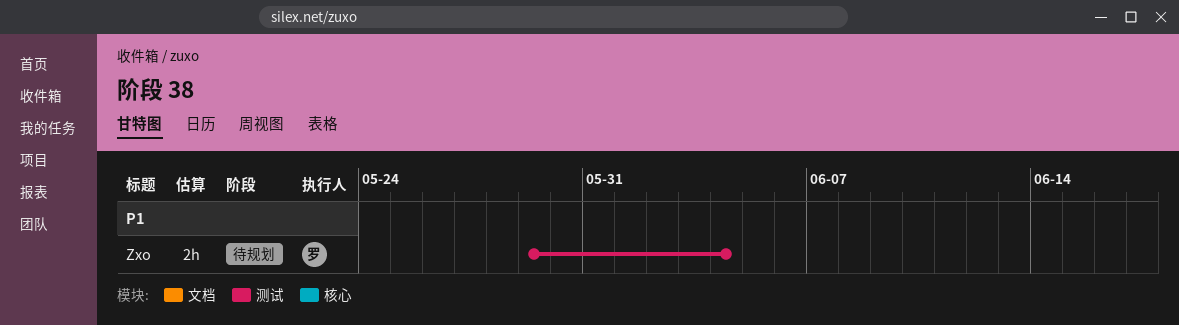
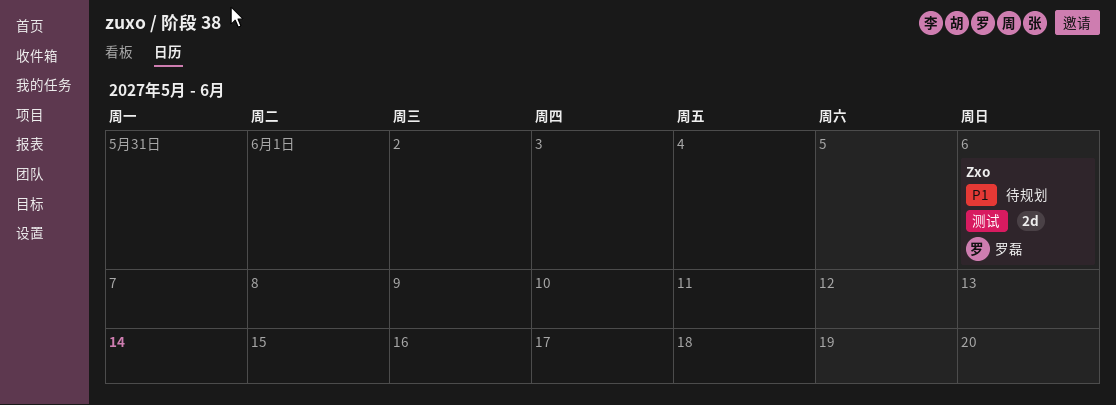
Zxo, estimate: 2h -> 2d
Zxo, due: Jun 4 -> Jun 6

